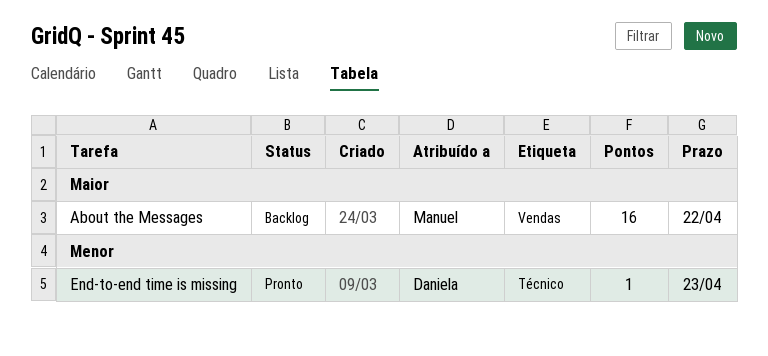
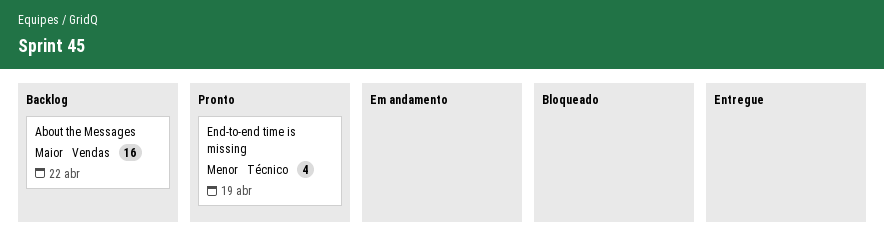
End-to-end time is missing, estimate: 1 -> 4
End-to-end time is missing, due: Apr 23 -> Apr 19

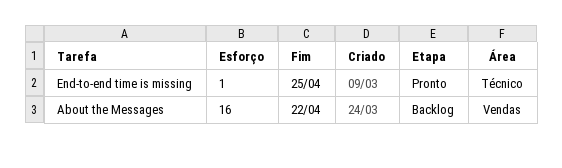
End-to-end time is missing, estimate: 4 -> 1
End-to-end time is missing, due: Apr 19 -> Apr 25

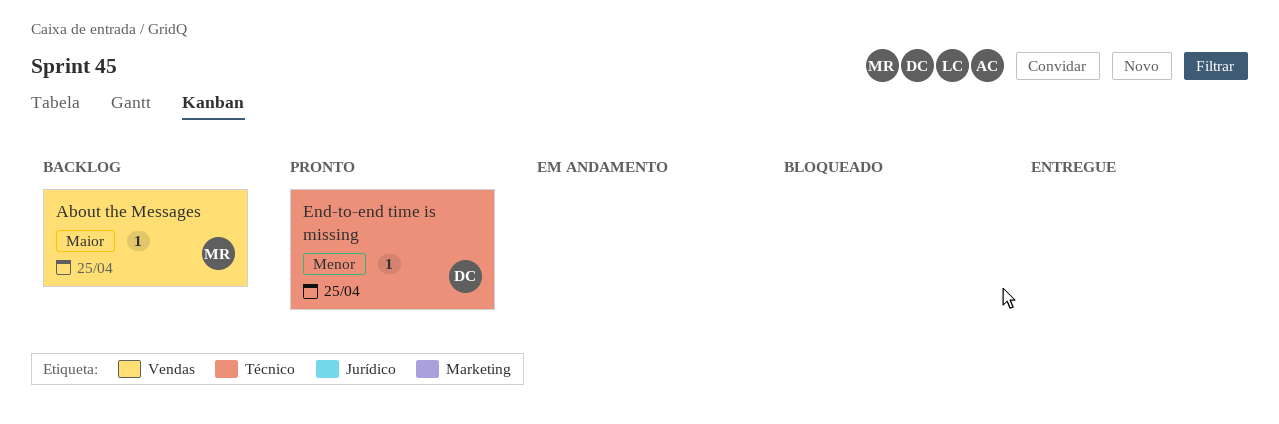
About the Messages, estimate: 16 -> 1
About the Messages, due: Apr 22 -> Apr 25

